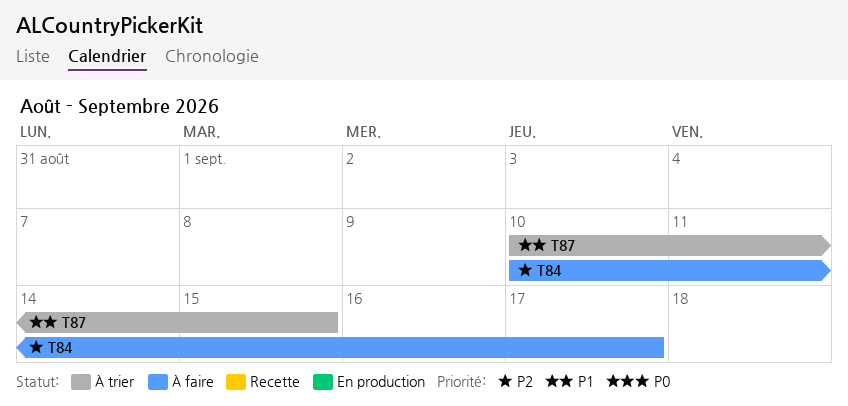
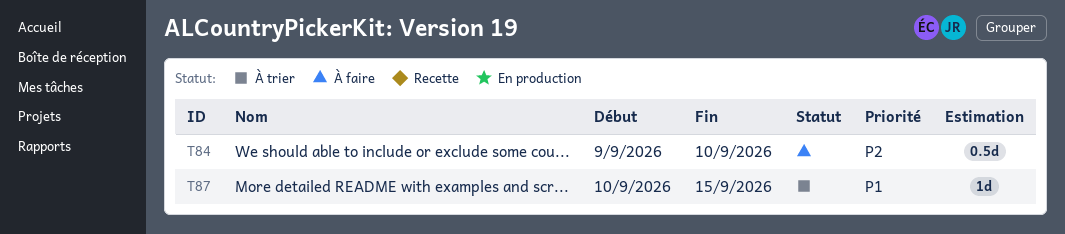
T84, start: Sep 10 -> Sep 9
T84, due: Sep 17 -> Sep 10

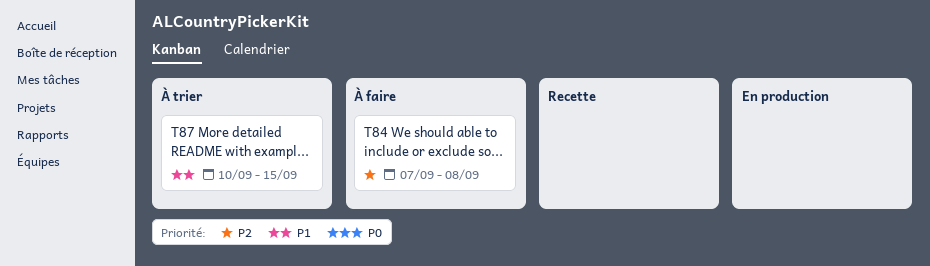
T84, start: Sep 9 -> Sep 7
T84, due: Sep 10 -> Sep 8

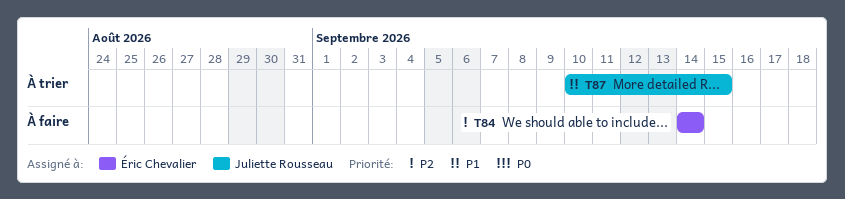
T84, start: Sep 7 -> Sep 14
T84, due: Sep 8 -> Sep 14

